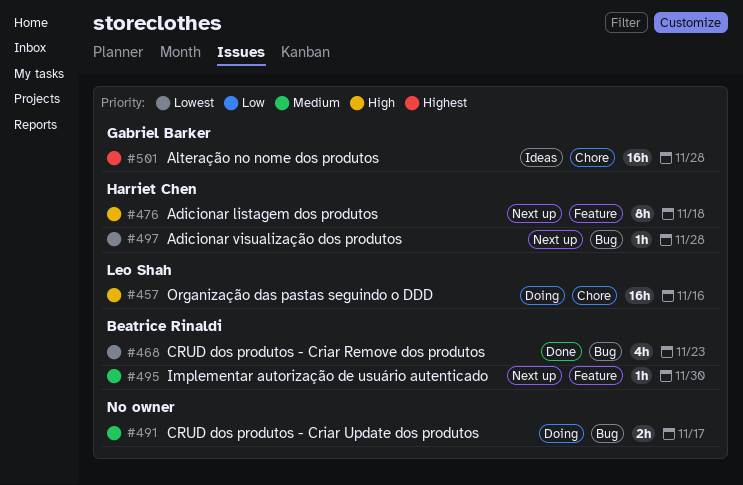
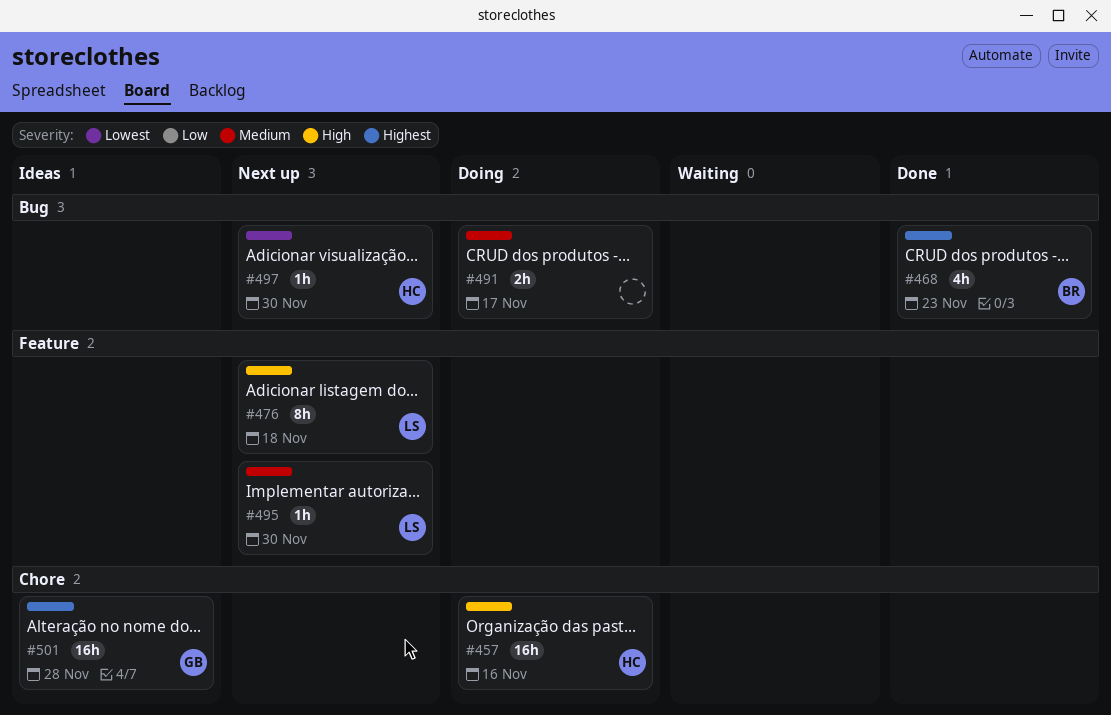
#457, owner: Leo Shah -> Harriet Chen
#468, priority: Lowest -> Highest
#476, owner: Harriet Chen -> Leo Shah
#495, owner: Beatrice Rinaldi -> Leo Shah
#497, due: Nov 28 -> Nov 30

